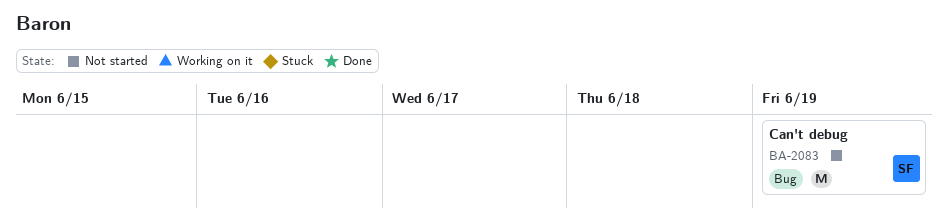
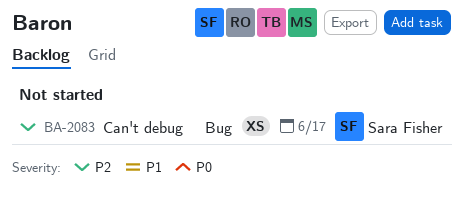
BA-2083, estimate: M -> XS
BA-2083, due: Jun 19 -> Jun 17

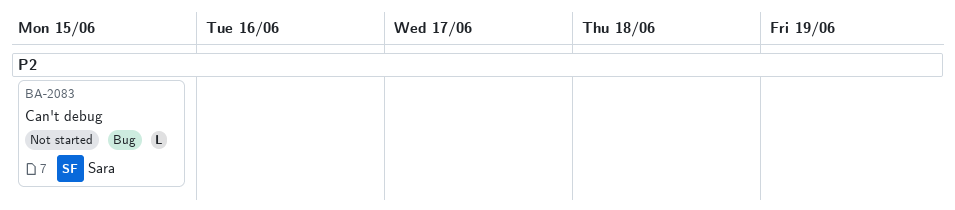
BA-2083, estimate: XS -> L
BA-2083, due: Jun 17 -> Jun 15

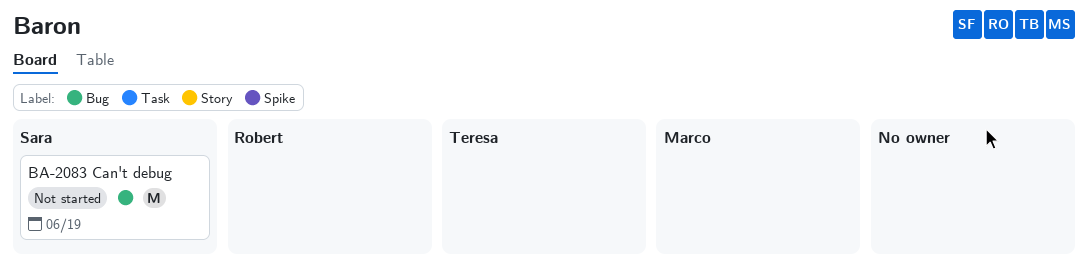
BA-2083, estimate: L -> M
BA-2083, due: Jun 15 -> Jun 19

